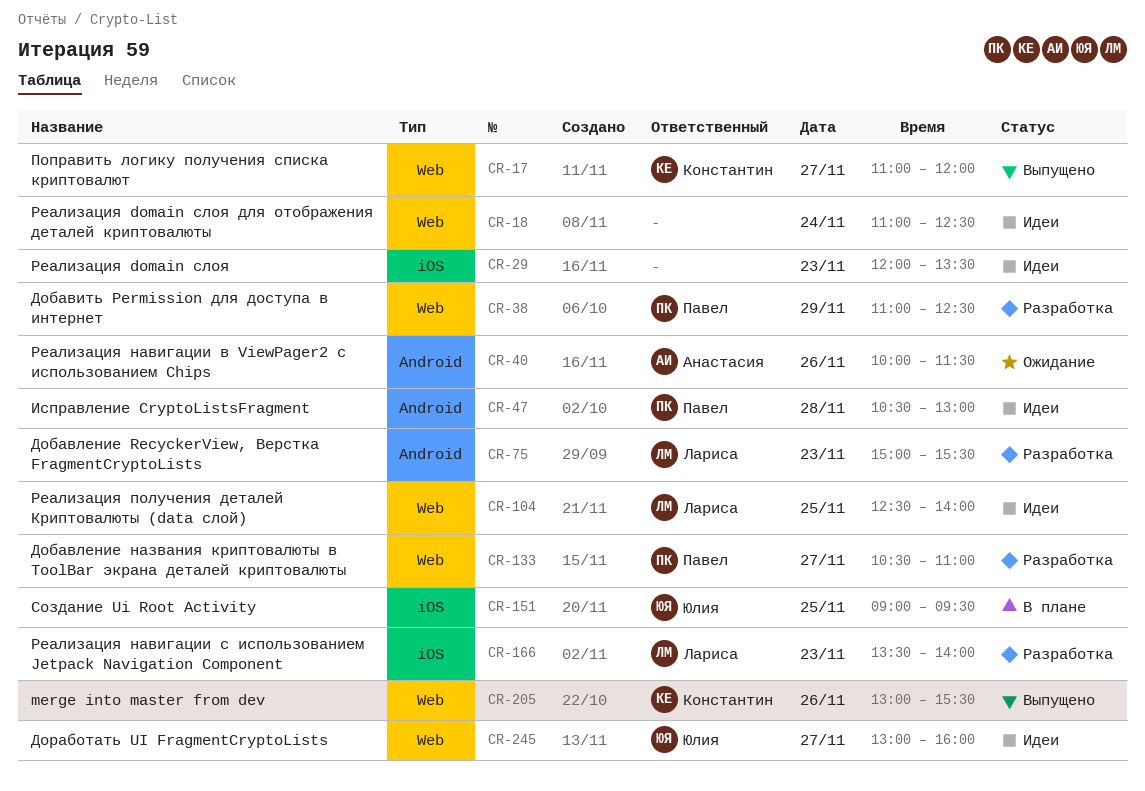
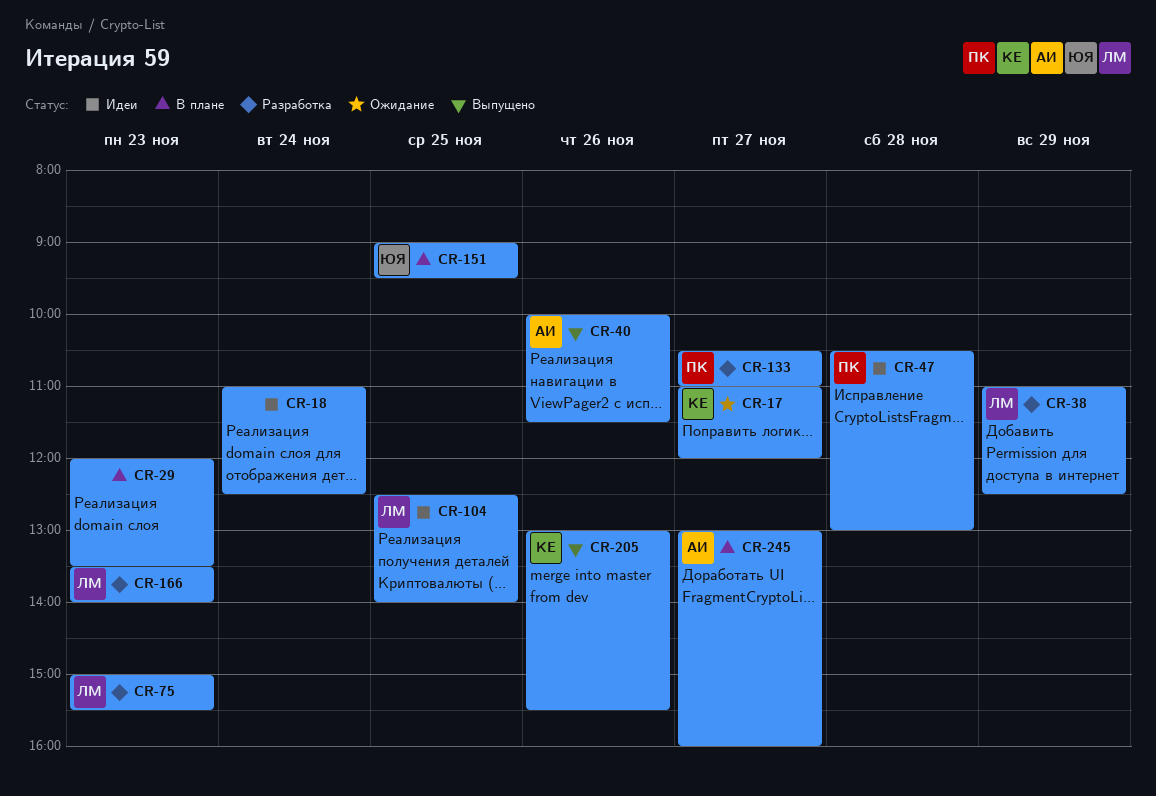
CR-17, status: Выпущено -> Ожидание
CR-29, status: Идеи -> В плане
CR-38, owner: Павел -> Лариса
CR-40, status: Ожидание -> Выпущено
CR-245, status: Идеи -> В плане
CR-245, owner: Юлия -> Анастасия

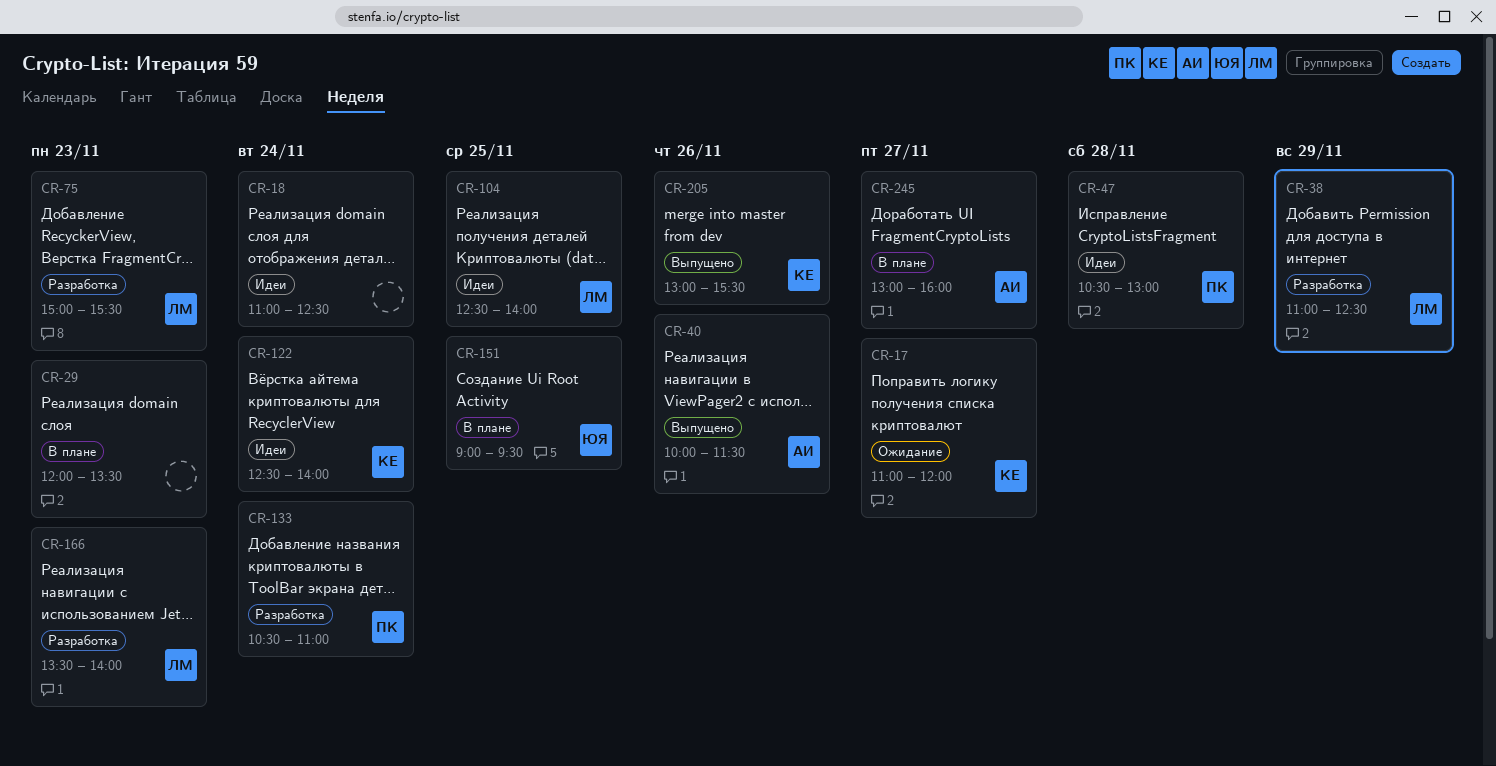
CR-122: none -> present
CR-133, day: Nov 27 -> Nov 24

